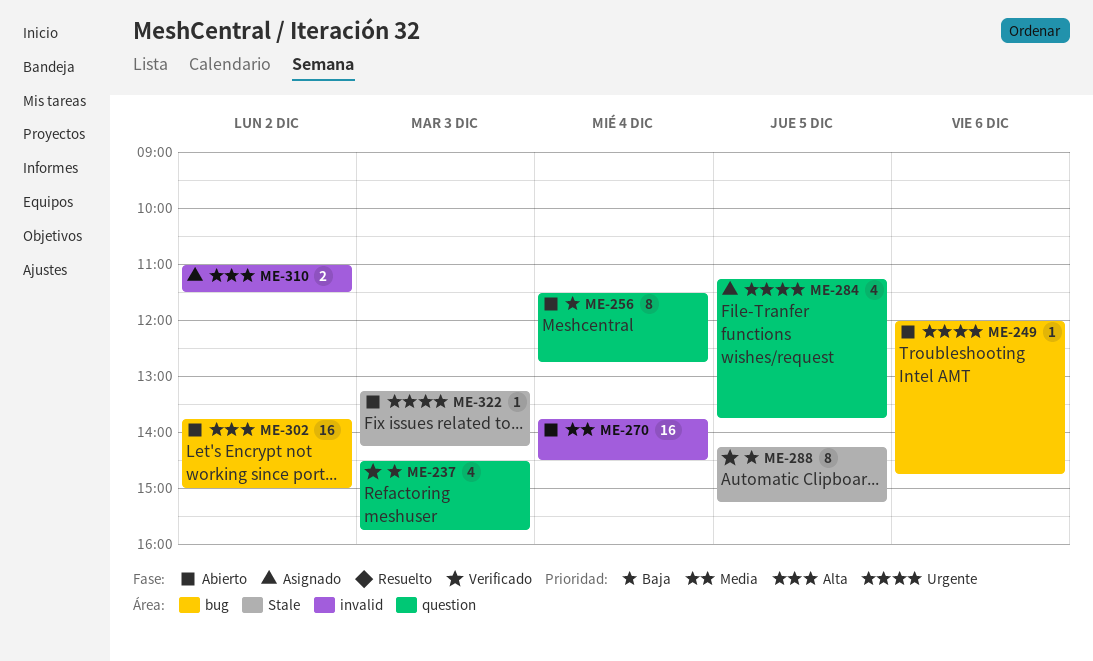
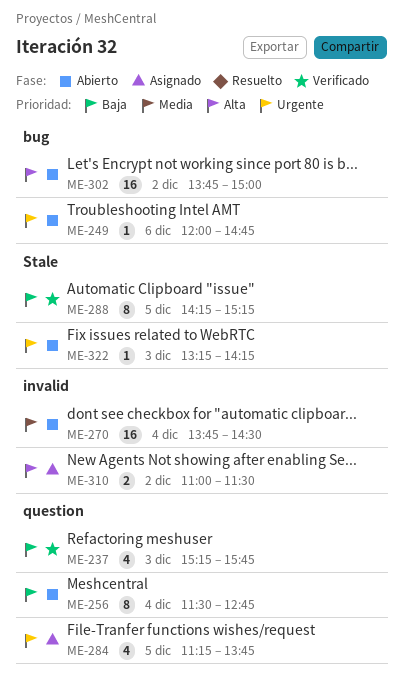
ME-237, begins: 14:30 -> 15:15

